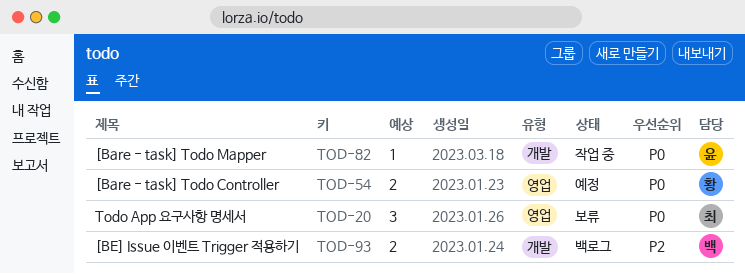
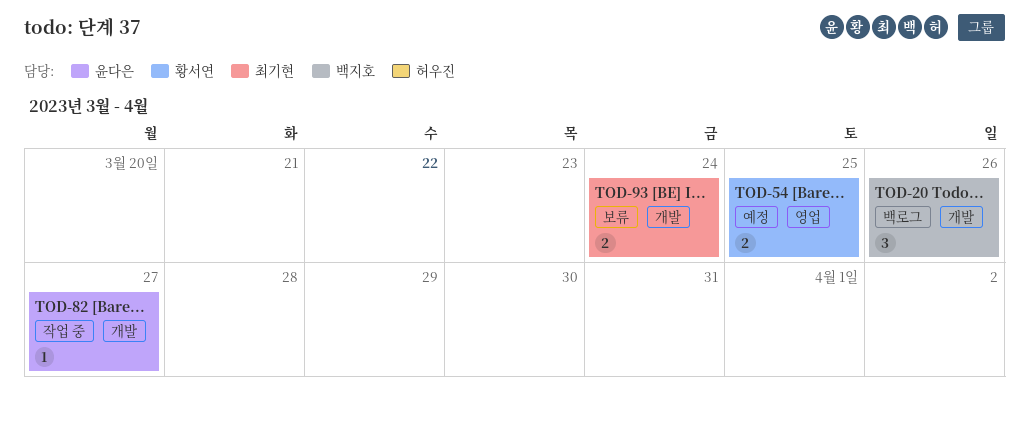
TOD-20, status: 보류 -> 백로그
TOD-20, owner: 최기현 -> 백지호
TOD-20, label: 영업 -> 개발
TOD-93, status: 백로그 -> 보류
TOD-93, owner: 백지호 -> 최기현

